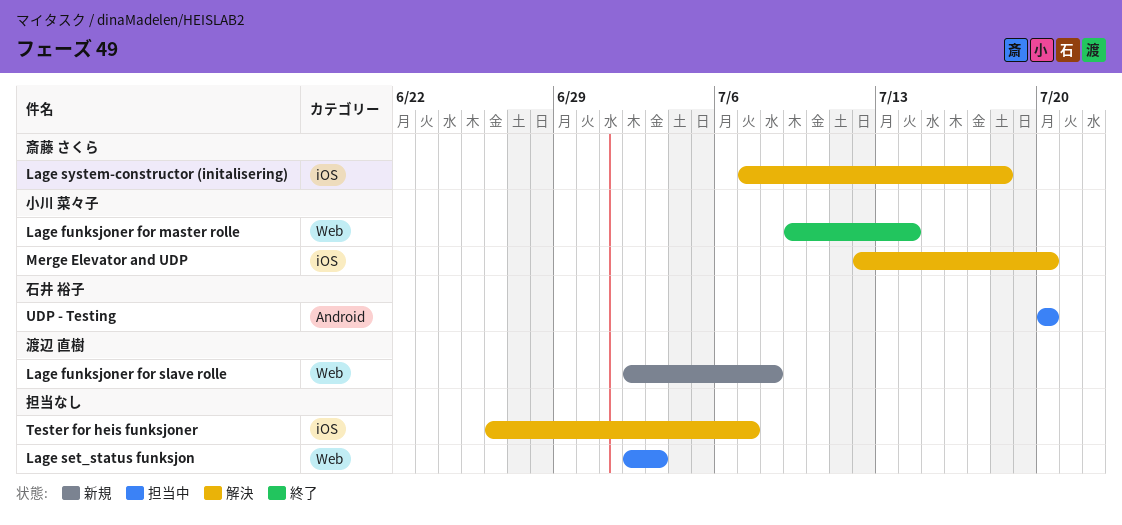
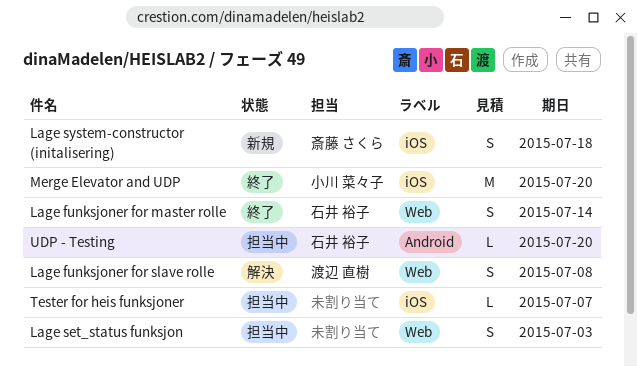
Lage funksjoner for master rolle, owner: 小川 菜々子 -> 石井 裕子
Lage funksjoner for slave rolle, status: 新規 -> 解決
Lage system-constructor (initalisering), status: 解決 -> 新規
Merge Elevator and UDP, status: 解決 -> 終了
Tester for heis funksjoner, status: 解決 -> 担当中

